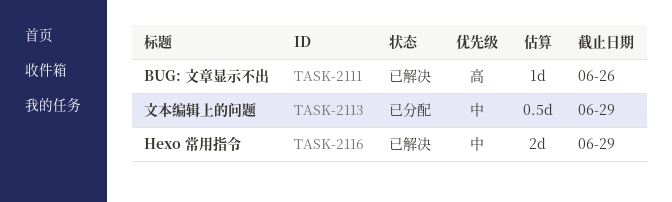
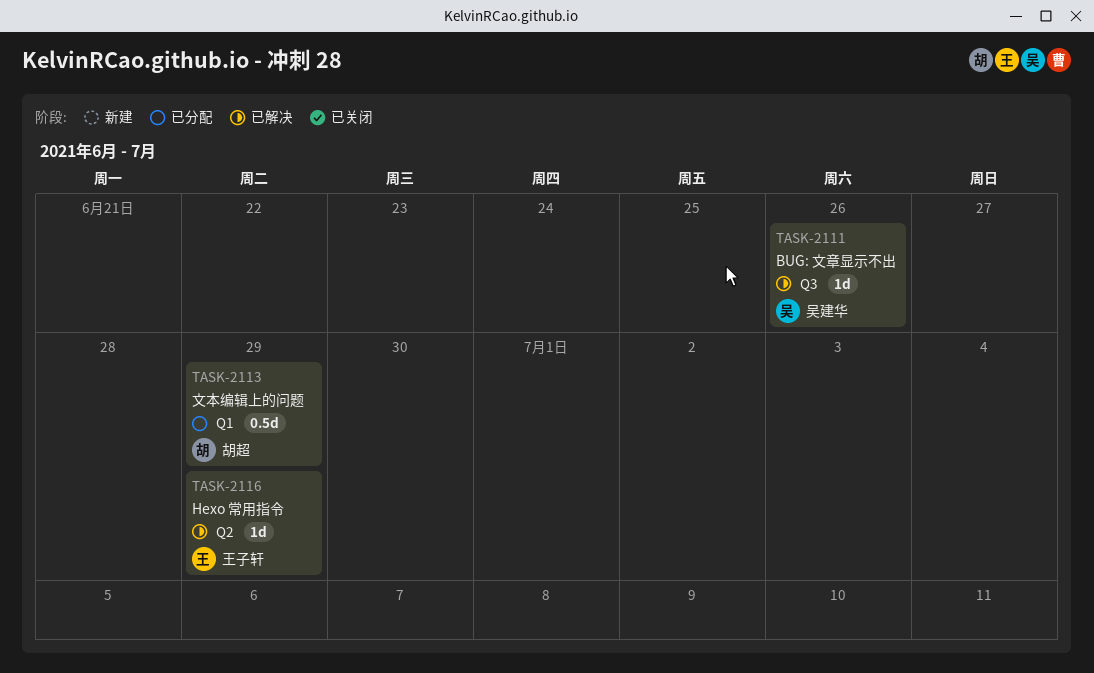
TASK-2116, estimate: 2d -> 1d

